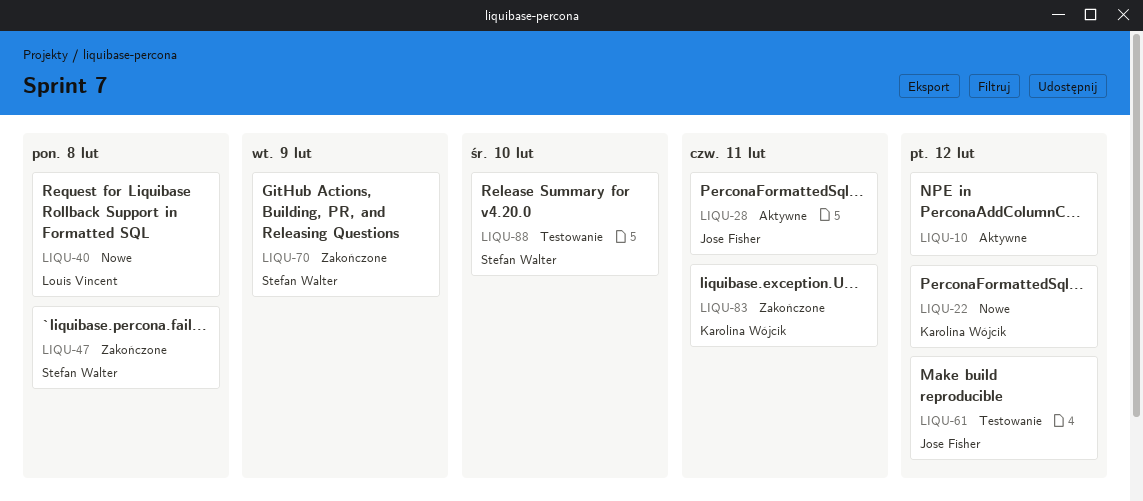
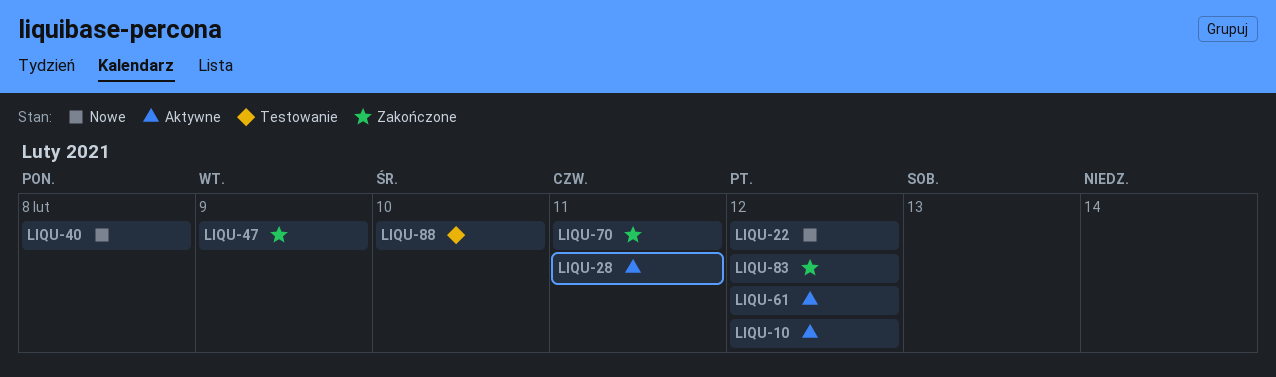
LIQU-47, due: Feb 8 -> Feb 9
LIQU-61, status: Testowanie -> Aktywne
LIQU-70, due: Feb 9 -> Feb 11
LIQU-83, due: Feb 11 -> Feb 12

